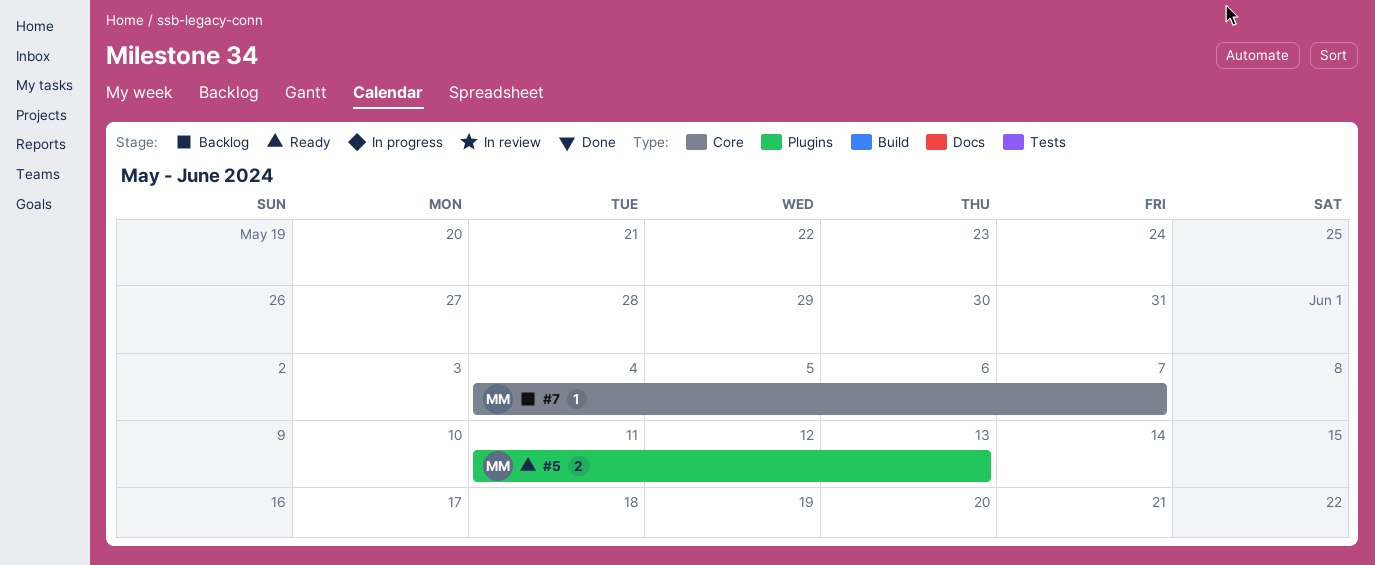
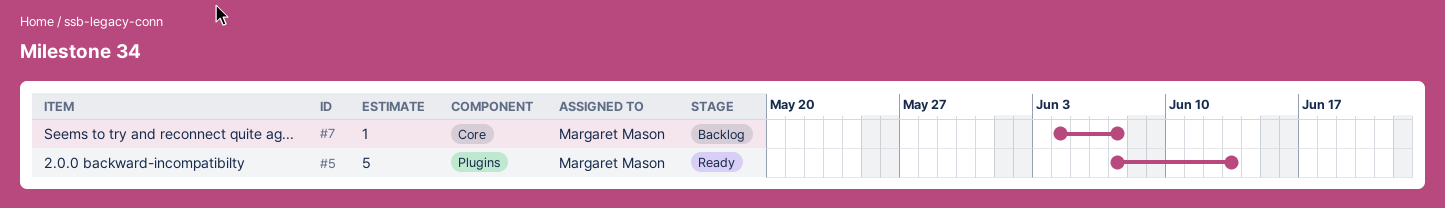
#5, estimate: 2 -> 5
#5, start: Jun 11 -> Jun 7

